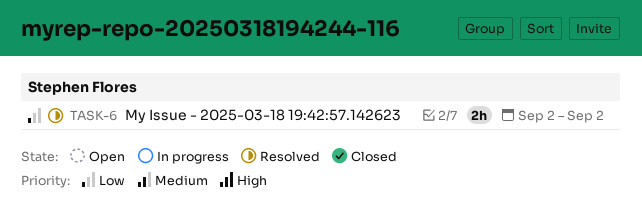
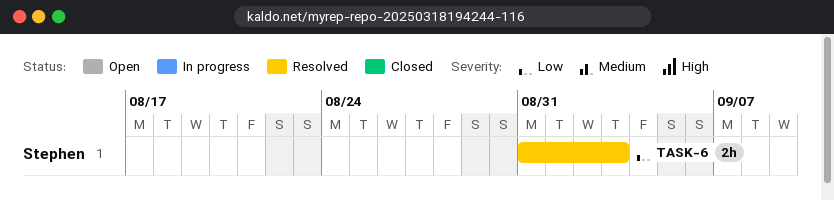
TASK-6, start: Sep 2 -> Aug 31
TASK-6, due: Sep 2 -> Sep 3

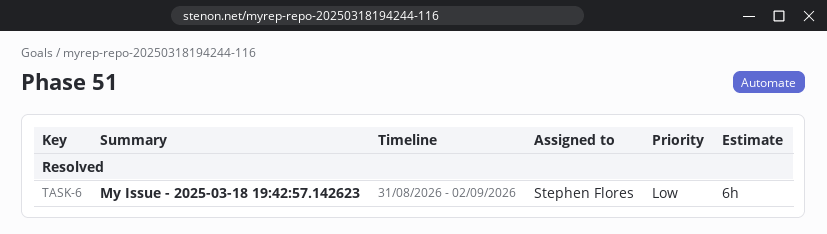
TASK-6, estimate: 2h -> 6h
TASK-6, due: Sep 3 -> Sep 2

